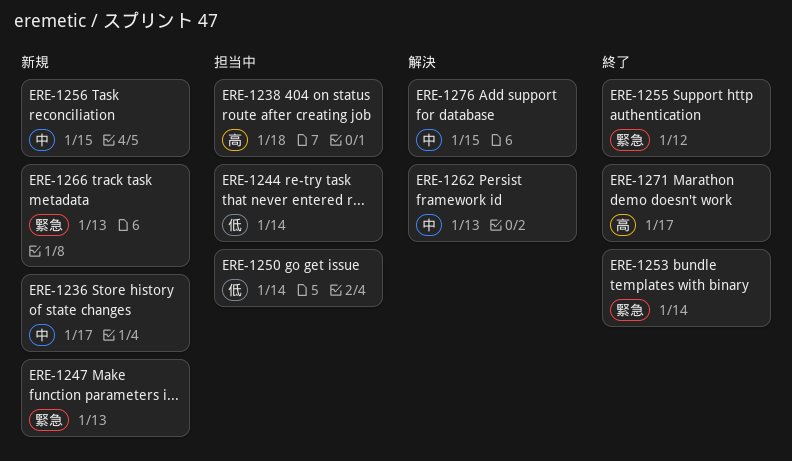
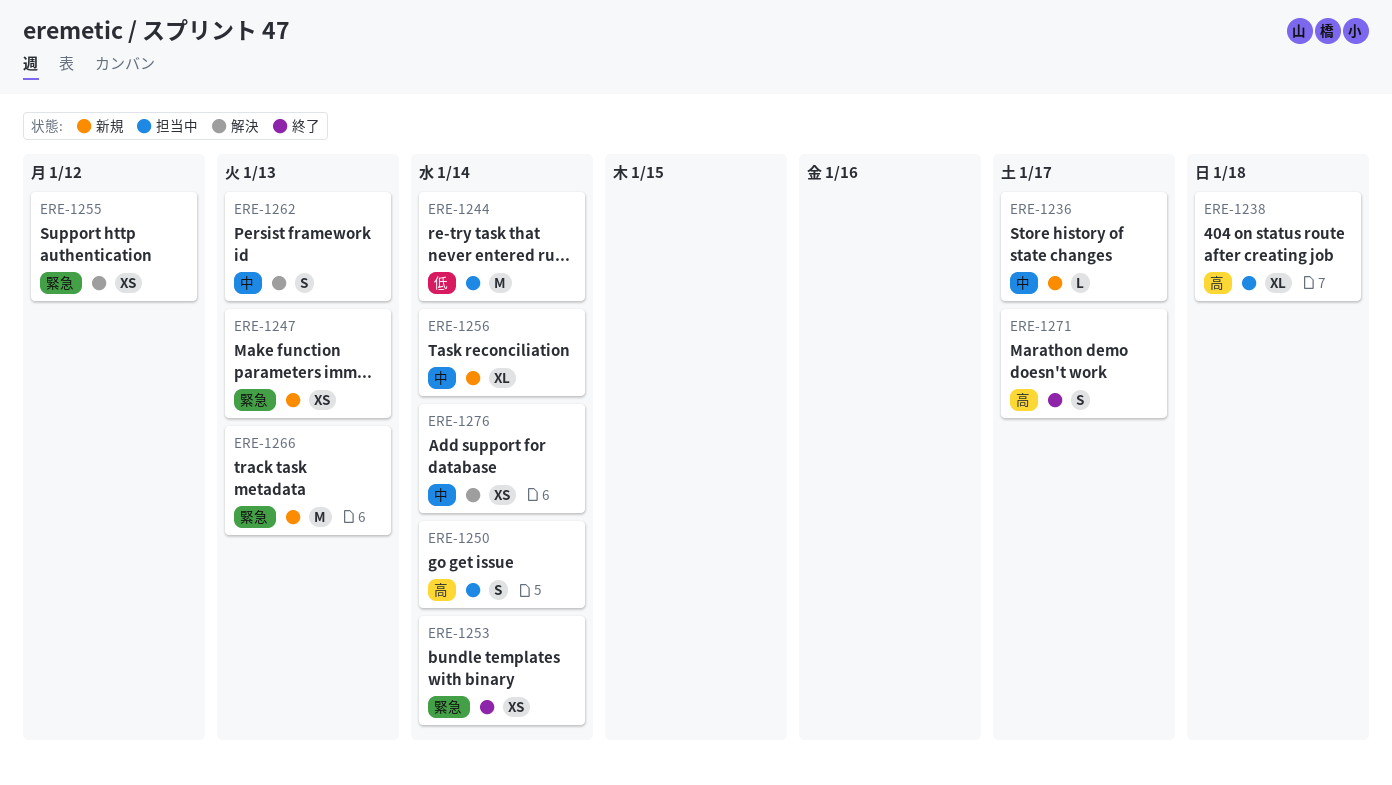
ERE-1250, priority: 低 -> 高
ERE-1255, status: 終了 -> 解決
ERE-1256, due: Jan 15 -> Jan 14
ERE-1276, due: Jan 15 -> Jan 14

